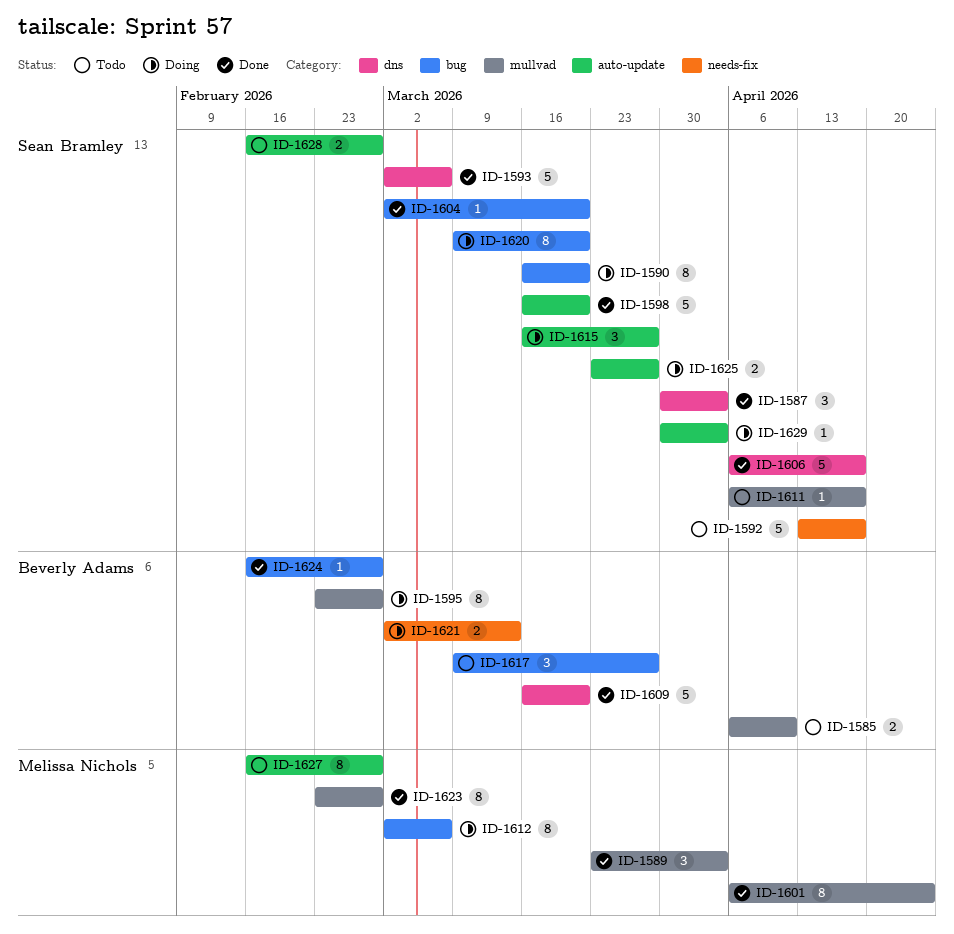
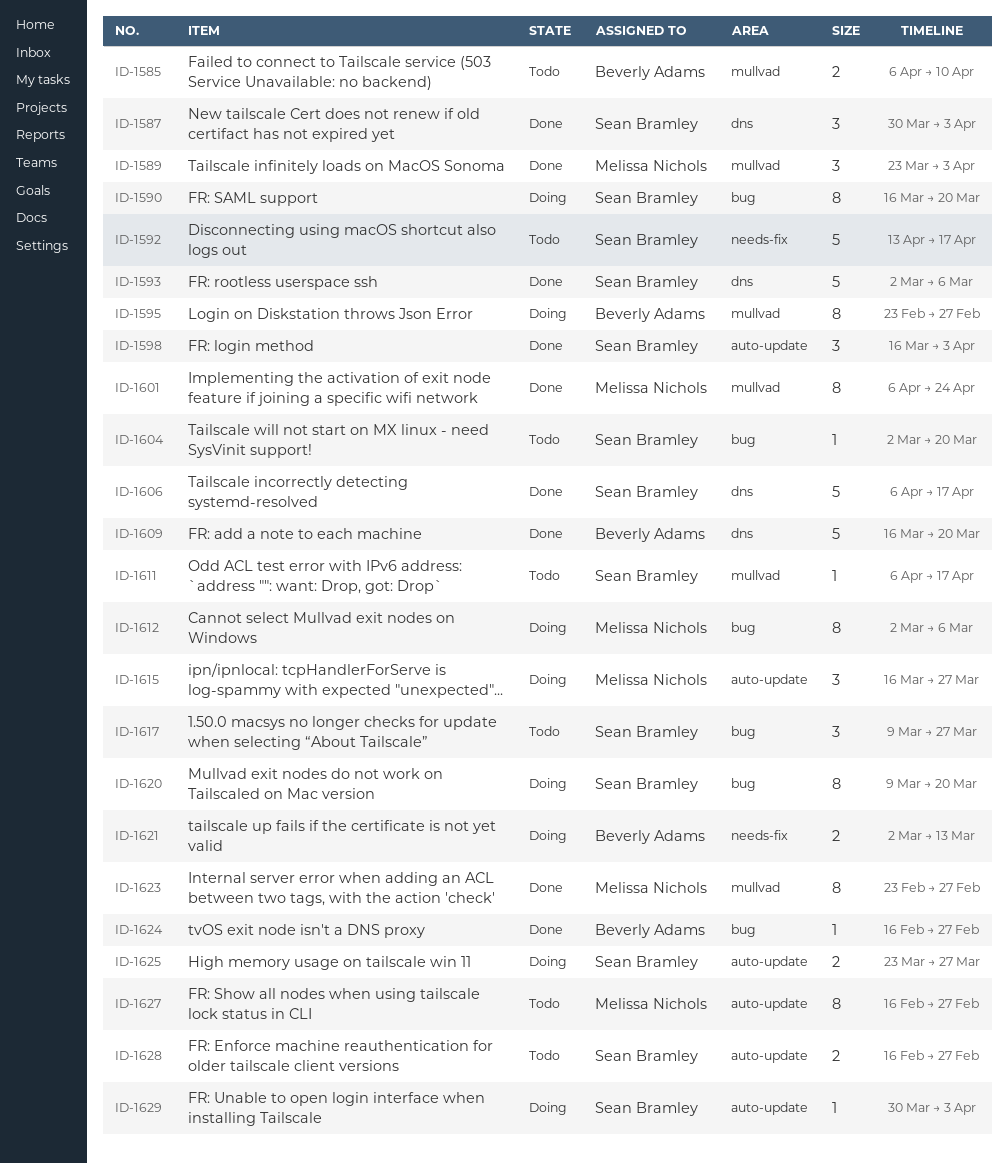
ID-1598, estimate: 5 -> 3
ID-1598, due: Mar 20 -> Apr 3
ID-1604, status: Done -> Todo
ID-1615, owner: Sean Bramley -> Melissa Nichols
ID-1617, owner: Beverly Adams -> Sean Bramley

